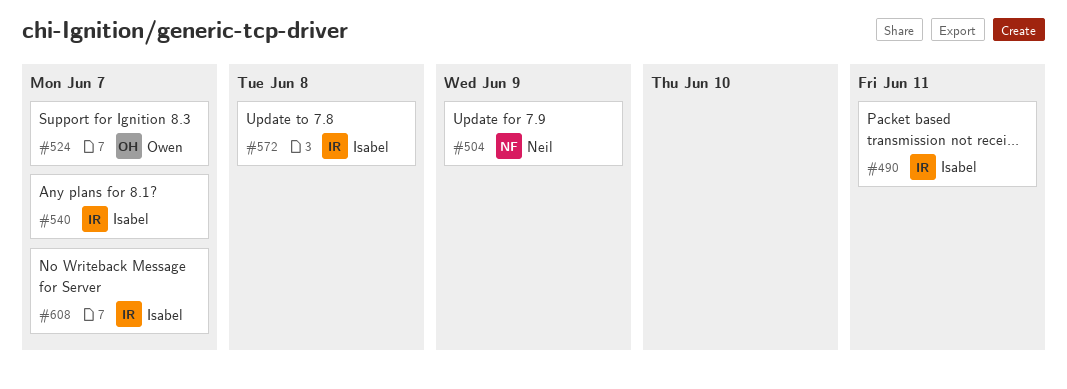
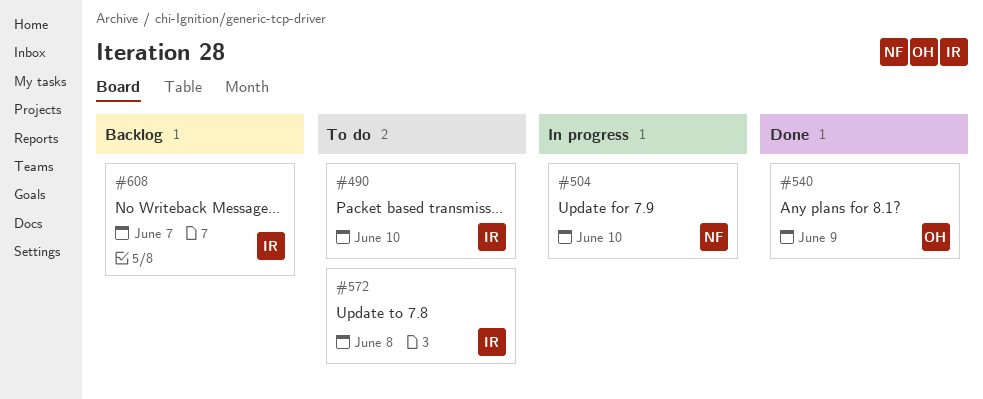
#490, due: Jun 11 -> Jun 10
#504, due: Jun 9 -> Jun 10
#524: present -> none
#540, owner: Isabel -> Owen
#540, due: Jun 7 -> Jun 9

